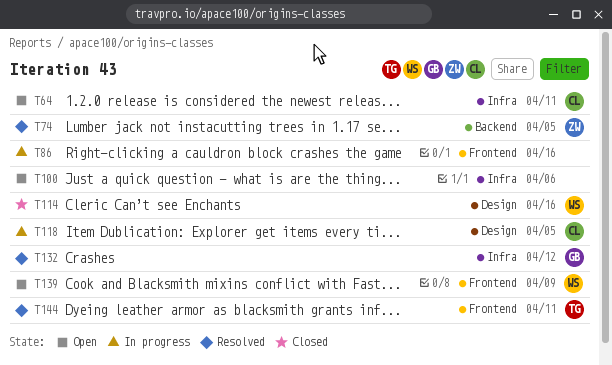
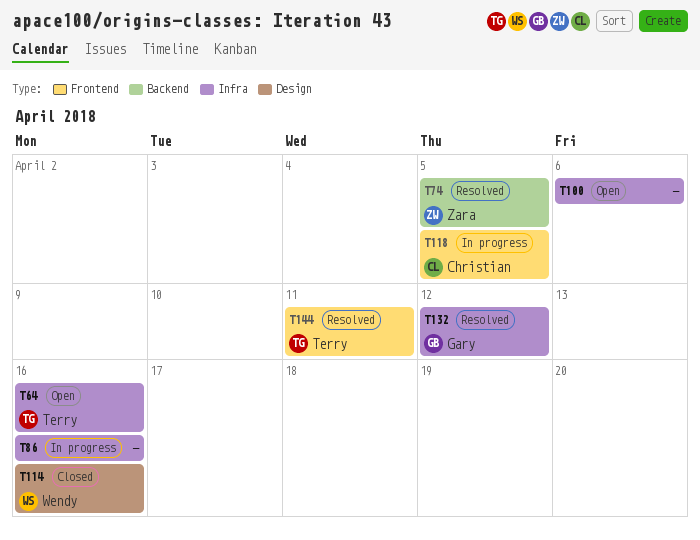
T64, owner: Christian -> Terry
T64, due: Apr 11 -> Apr 16
T86, label: Frontend -> Infra
T118, label: Design -> Frontend
T139: present -> none

